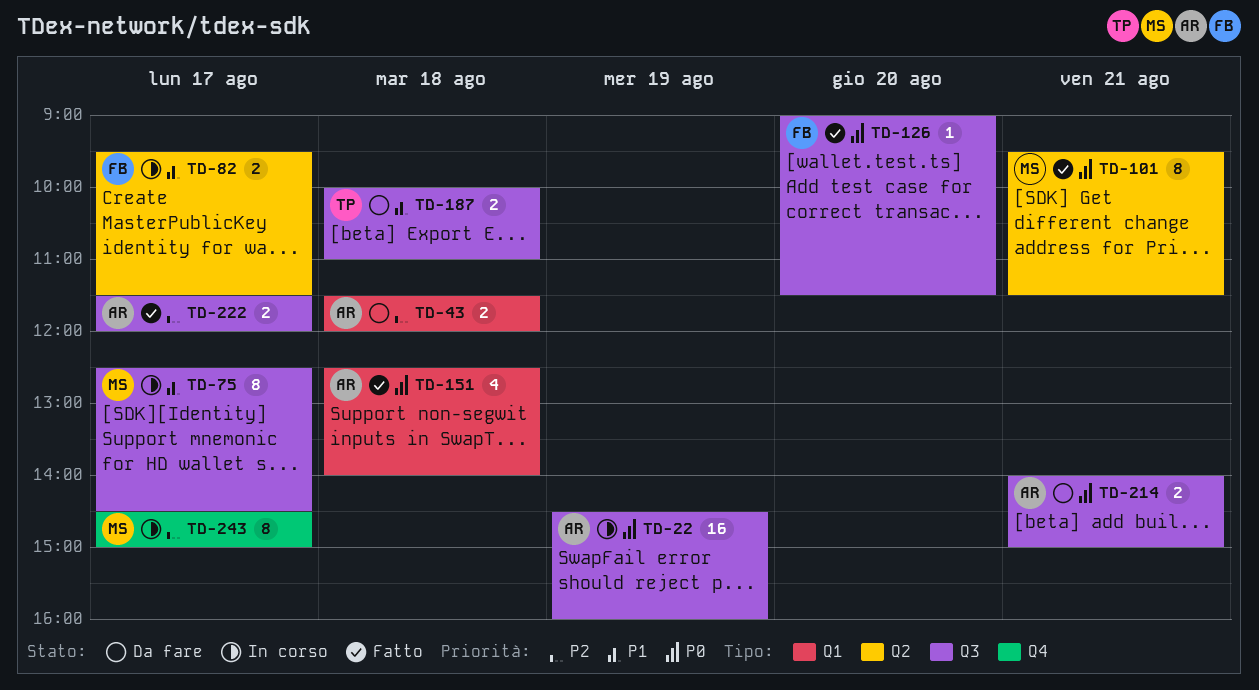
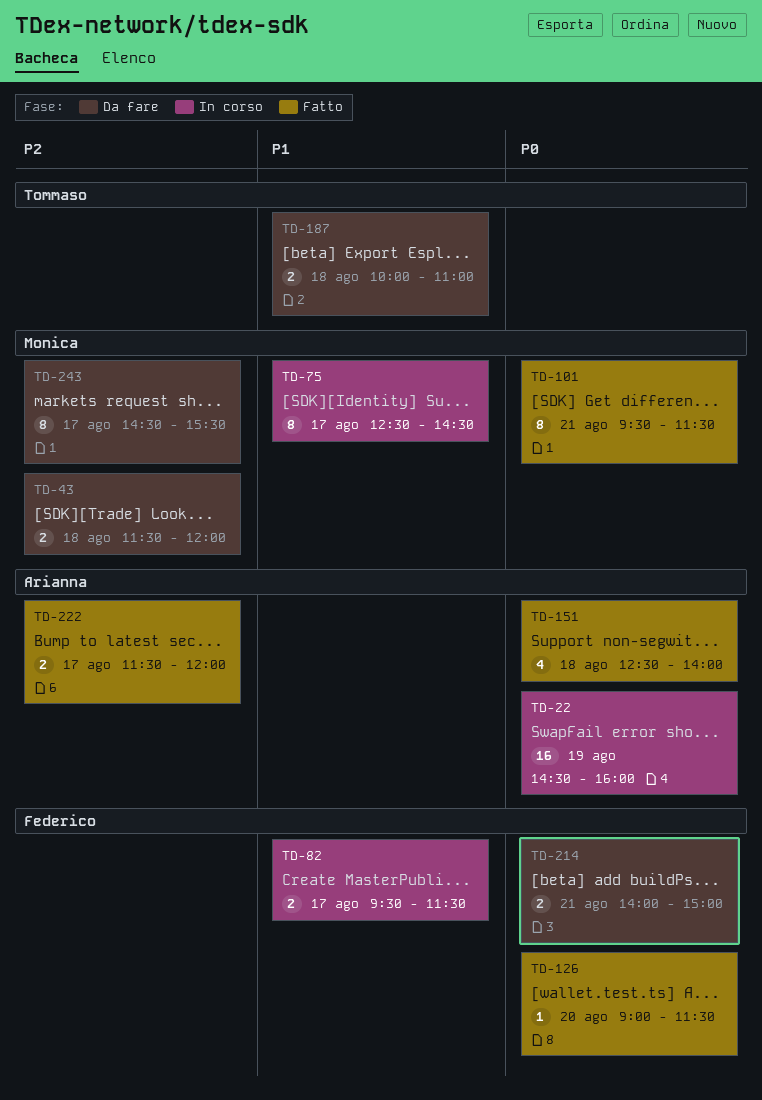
TD-43, owner: Arianna -> Monica
TD-214, owner: Arianna -> Federico
TD-243, status: In corso -> Da fare
TD-243, ends: 15:00 -> 15:30

